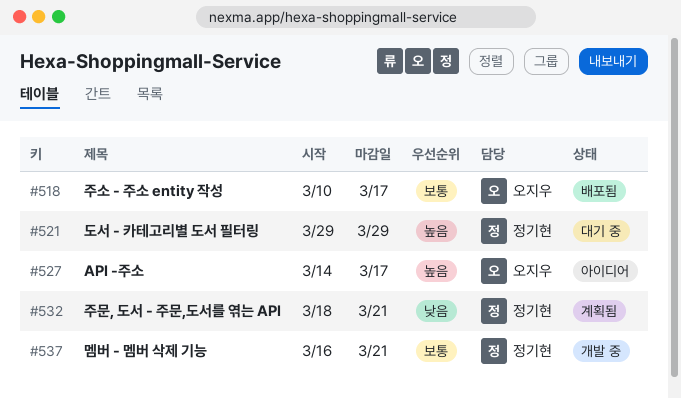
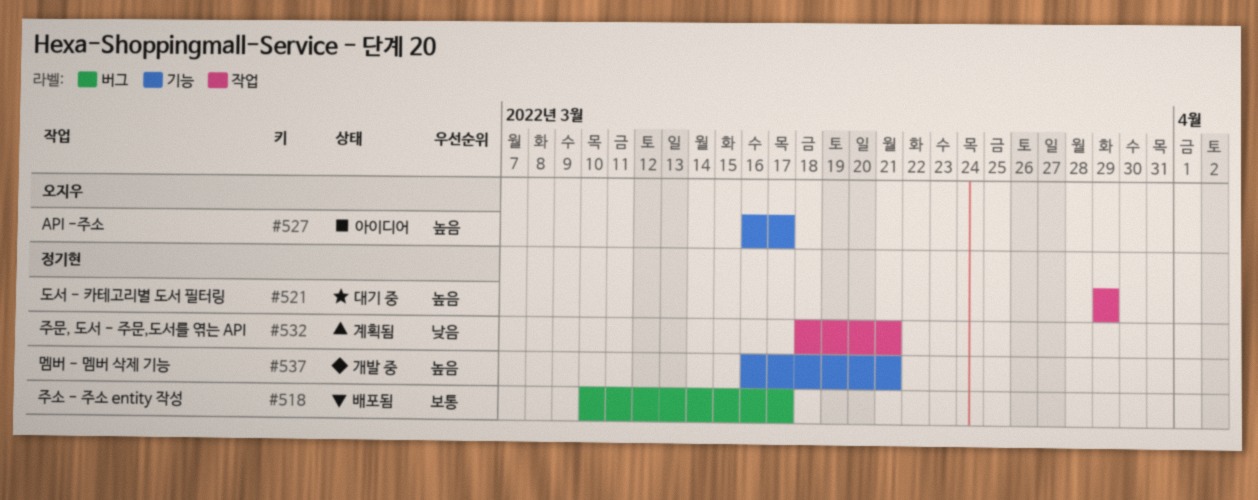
#518, owner: 오지우 -> 정기현
#527, start: Mar 14 -> Mar 16
#537, priority: 보통 -> 높음

